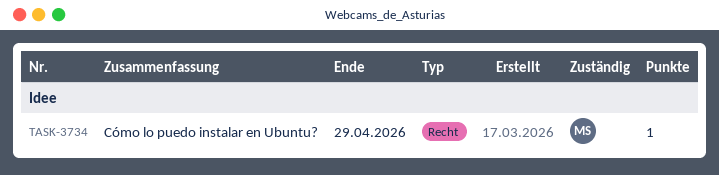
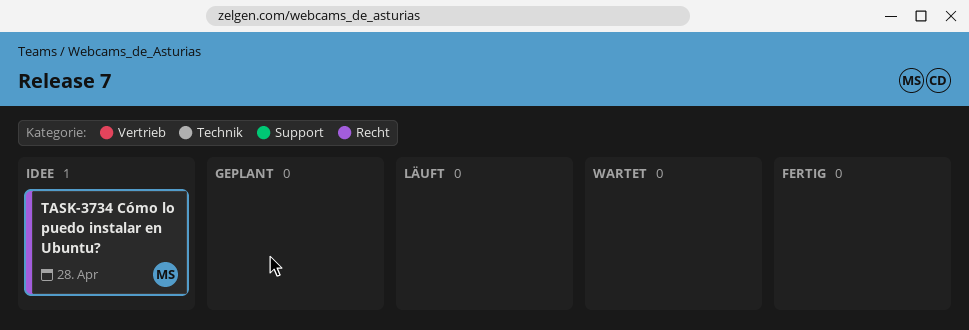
TASK-3734, due: Apr 29 -> Apr 28

